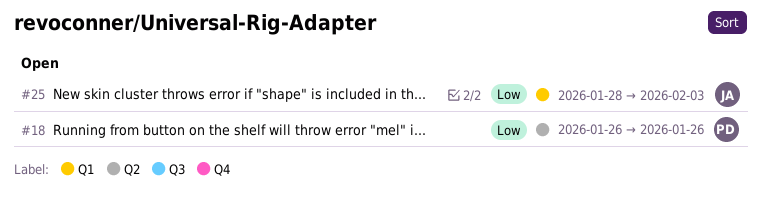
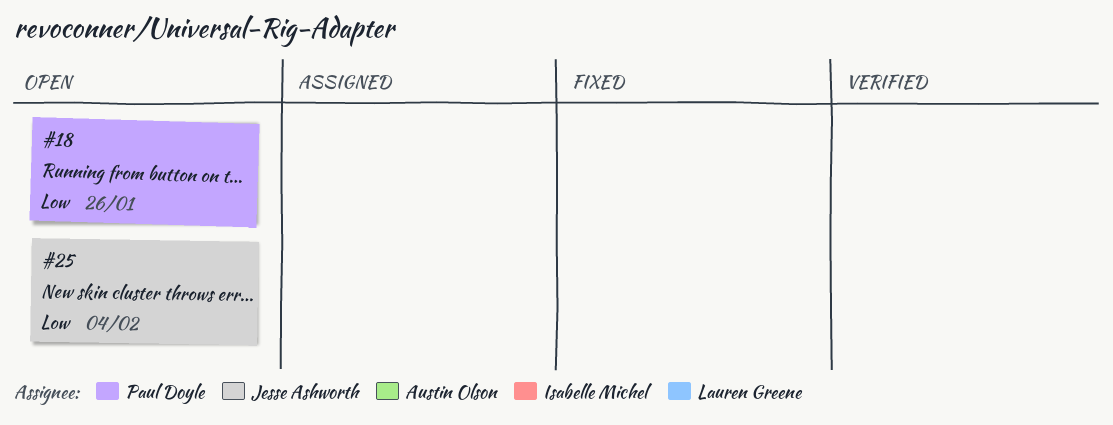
#25, due: Feb 3 -> Feb 4

